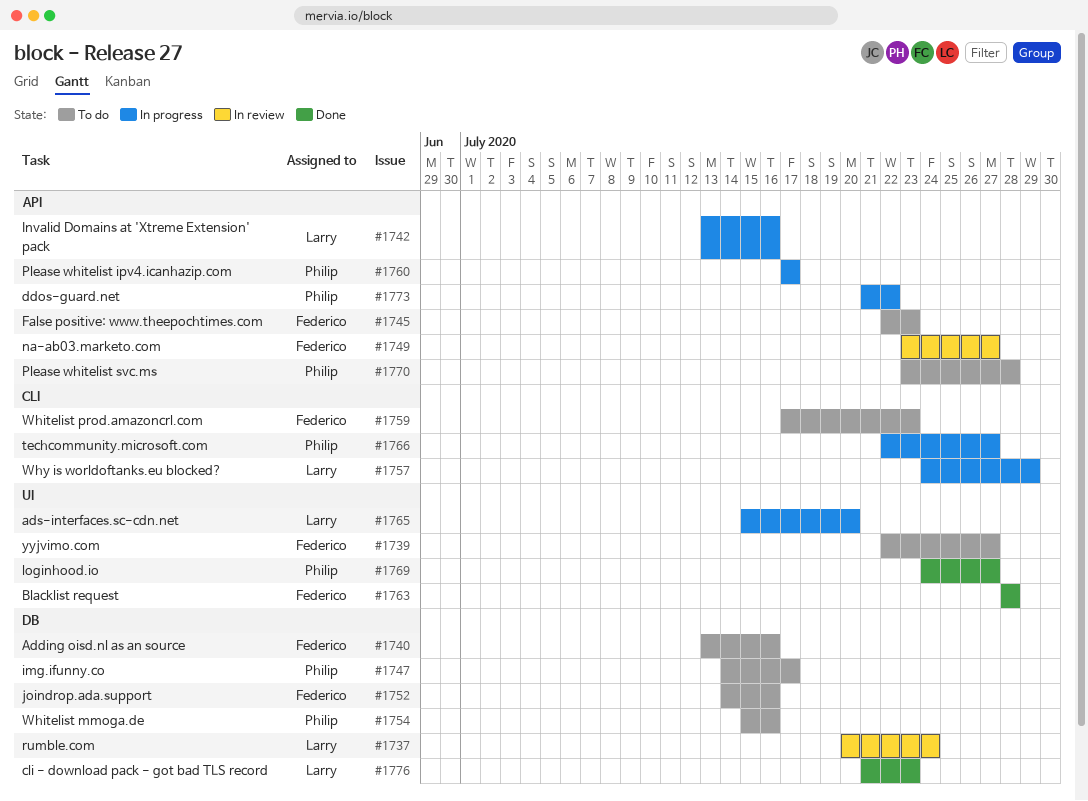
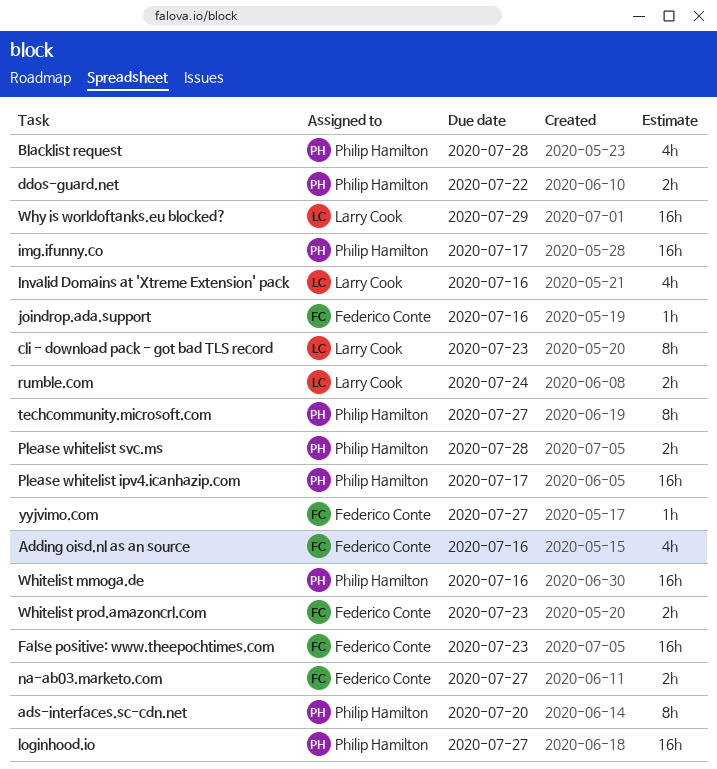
ads-interfaces.sc-cdn.net, owner: Larry Cook -> Philip Hamilton
Blacklist request, owner: Federico Conte -> Philip Hamilton

